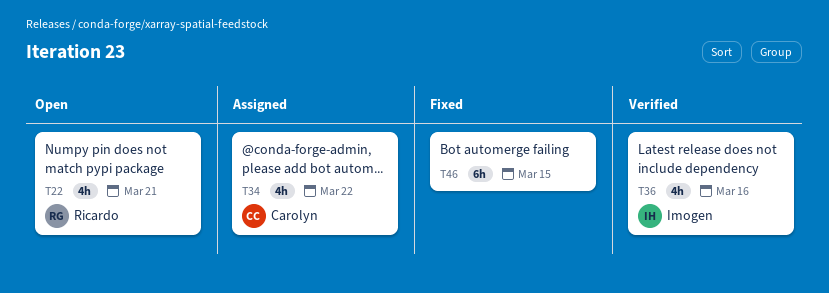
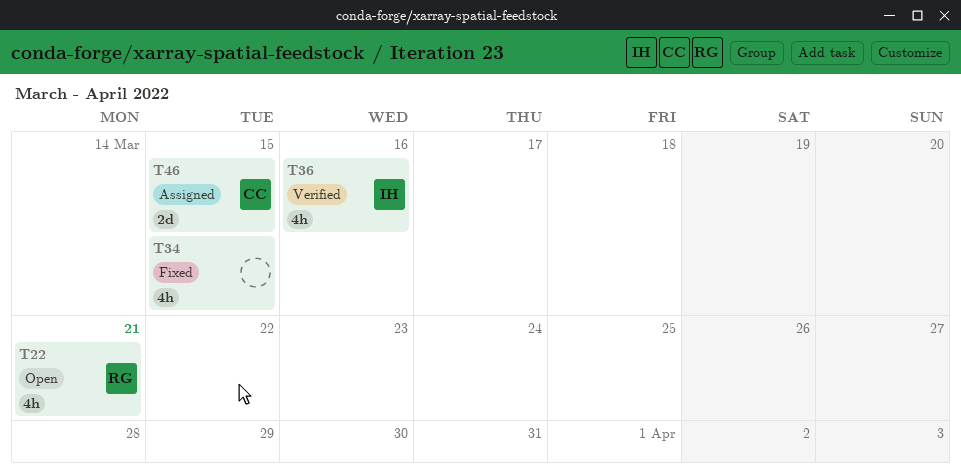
T34, status: Assigned -> Fixed
T34, owner: Carolyn -> none
T34, due: Mar 22 -> Mar 15
T46, status: Fixed -> Assigned
T46, owner: none -> Carolyn
T46, estimate: 6h -> 2d

